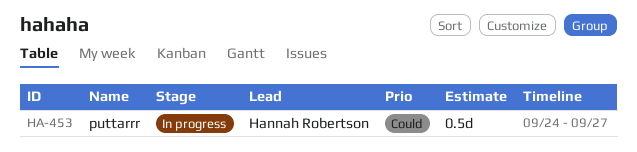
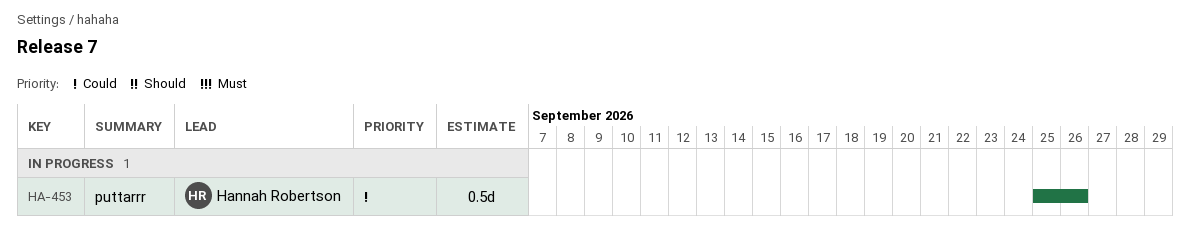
HA-453, start: Sep 24 -> Sep 25
HA-453, due: Sep 27 -> Sep 26

